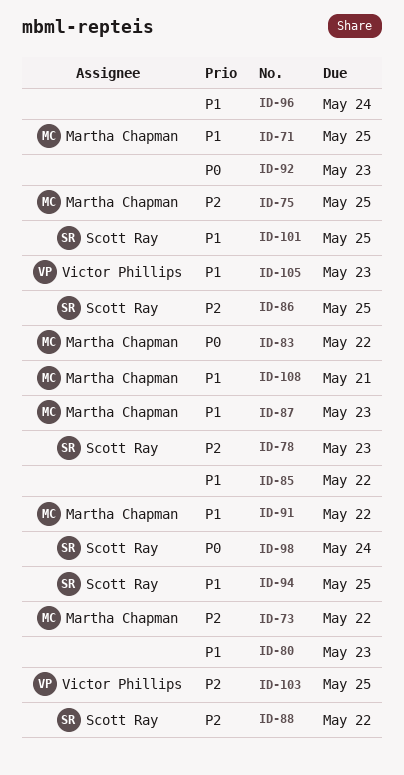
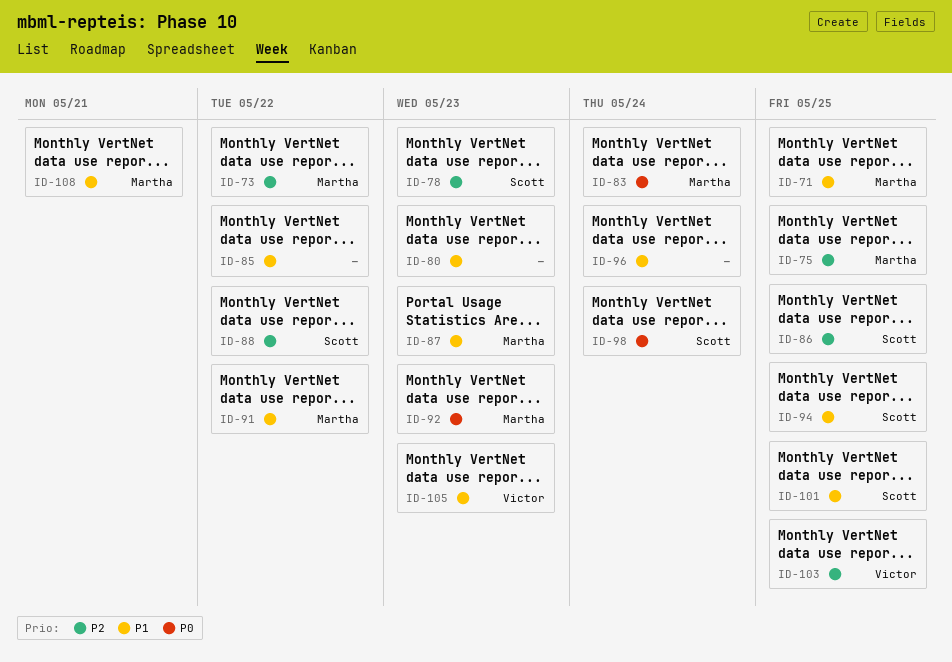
ID-83, due: May 22 -> May 24
ID-92, owner: none -> Martha Chapman

